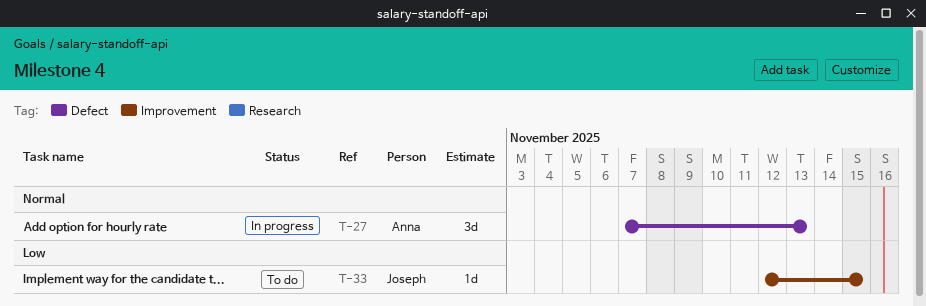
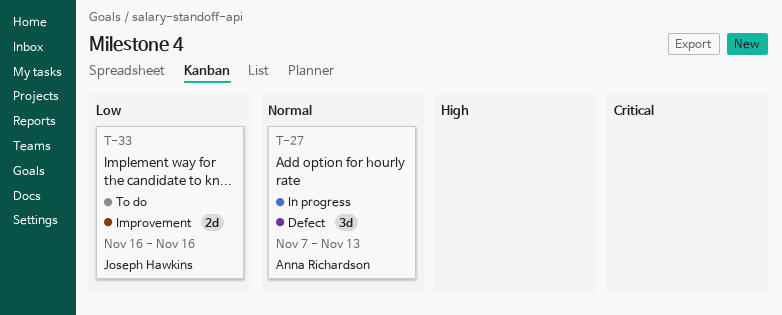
T-33, estimate: 1d -> 2d
T-33, start: Nov 12 -> Nov 16
T-33, due: Nov 15 -> Nov 16

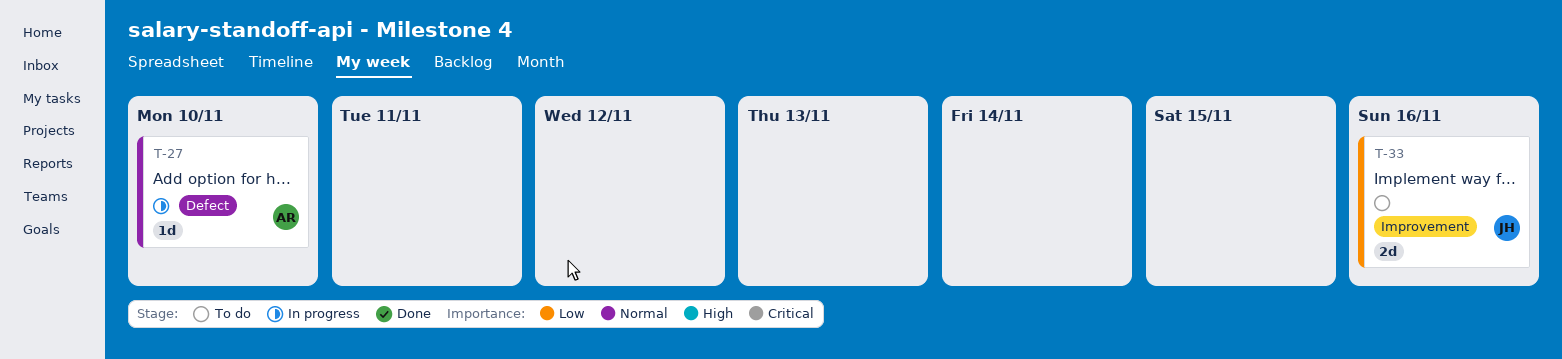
T-27, estimate: 3d -> 1d
T-27, due: Nov 13 -> Nov 10

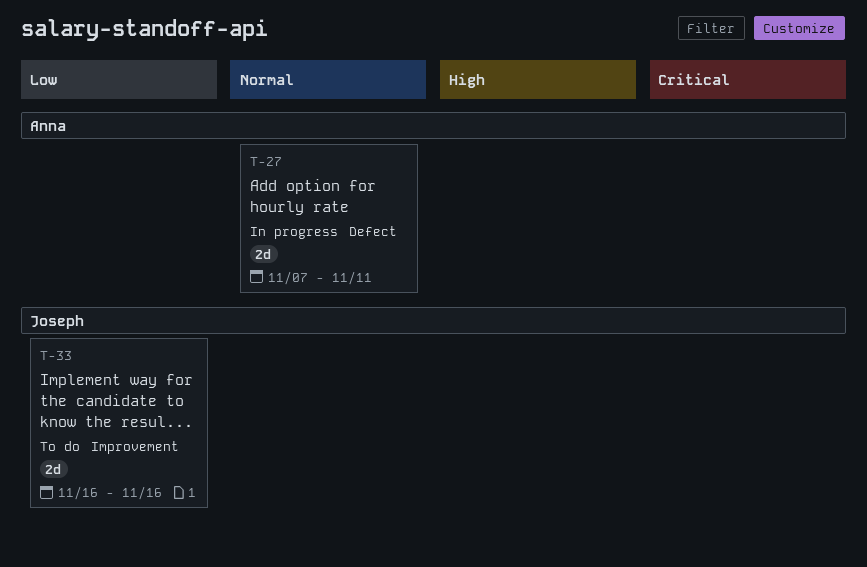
T-27, estimate: 1d -> 2d
T-27, due: Nov 10 -> Nov 11

